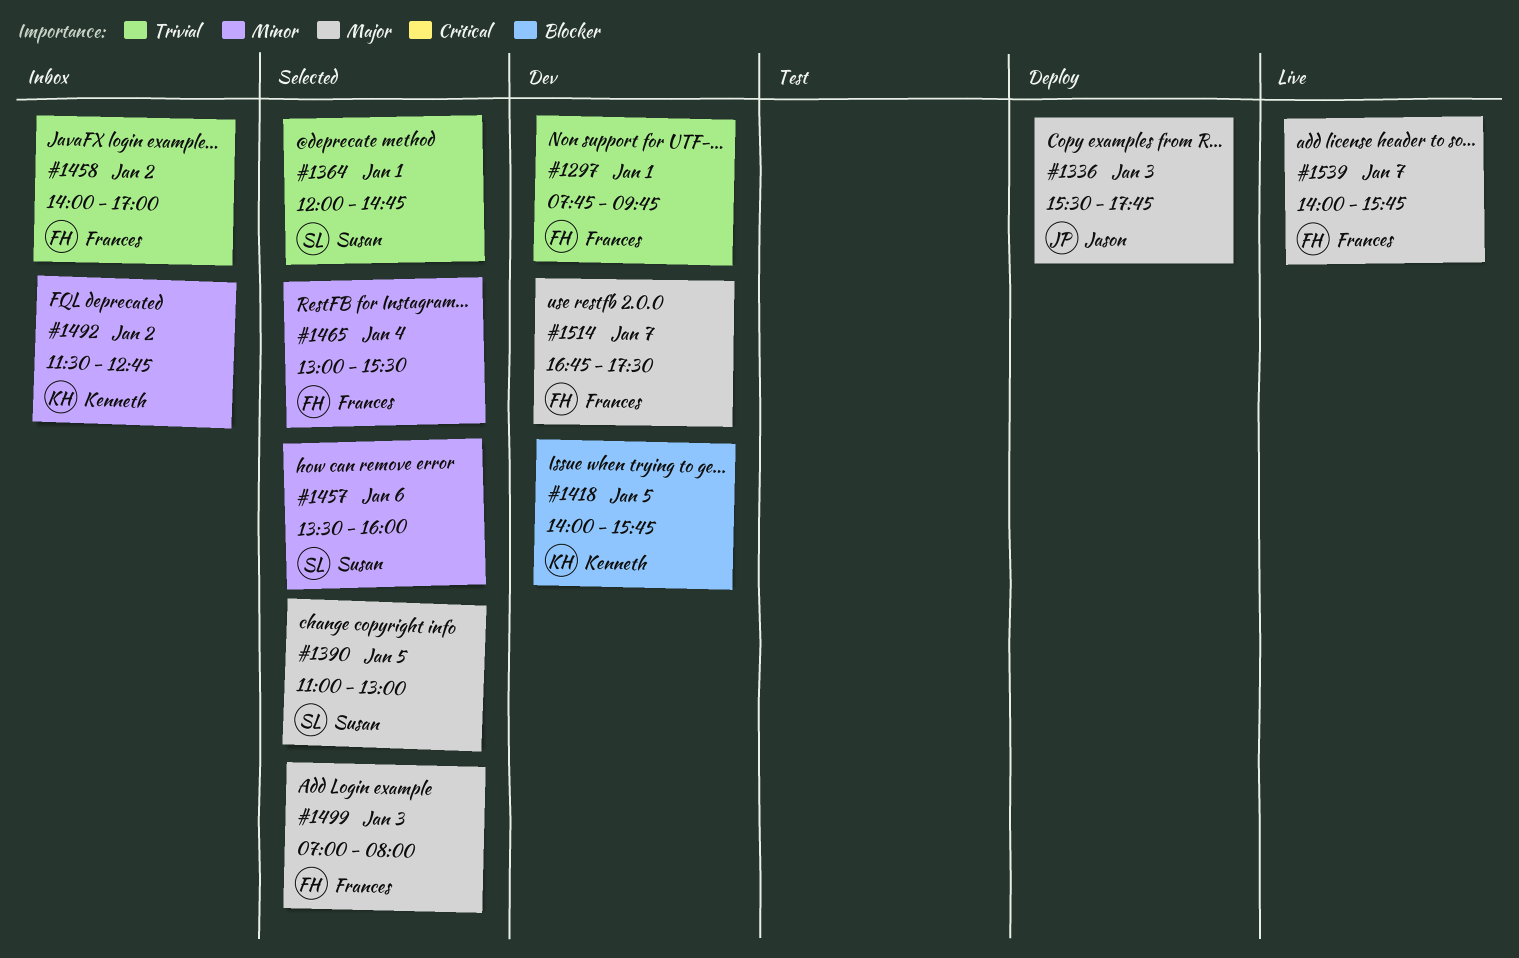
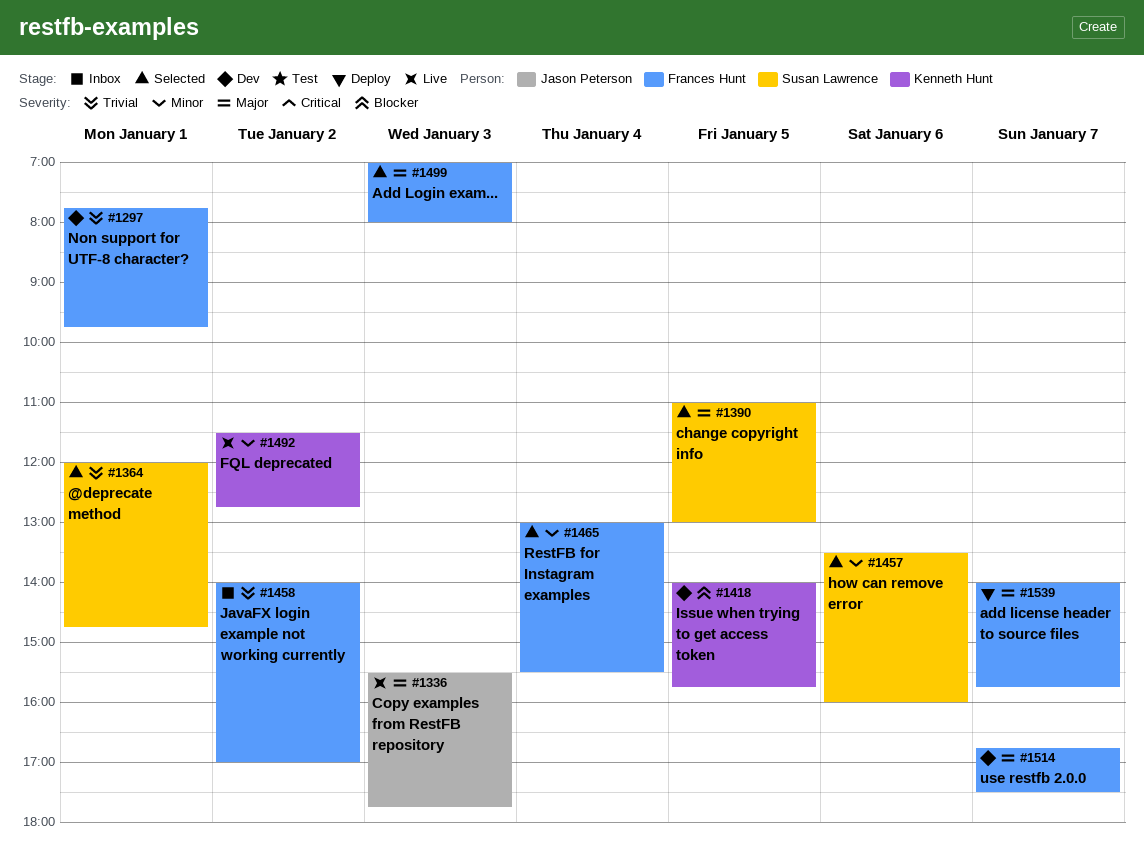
#1336, status: Deploy -> Live
#1492, status: Inbox -> Live
#1539, status: Live -> Deploy

